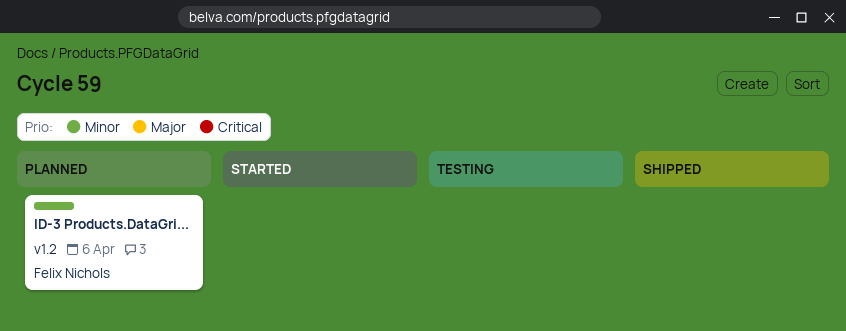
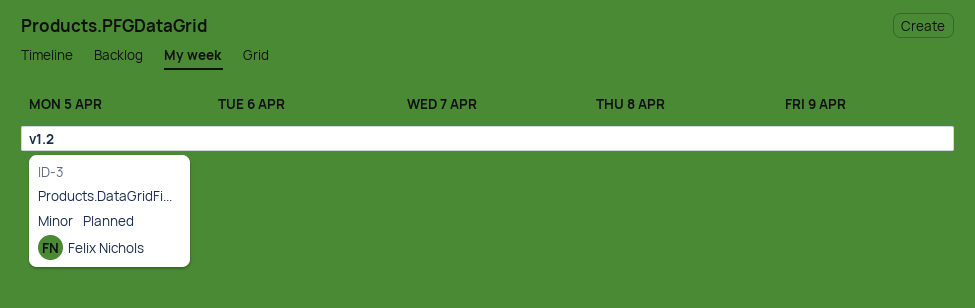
ID-3, due: Apr 6 -> Apr 5

